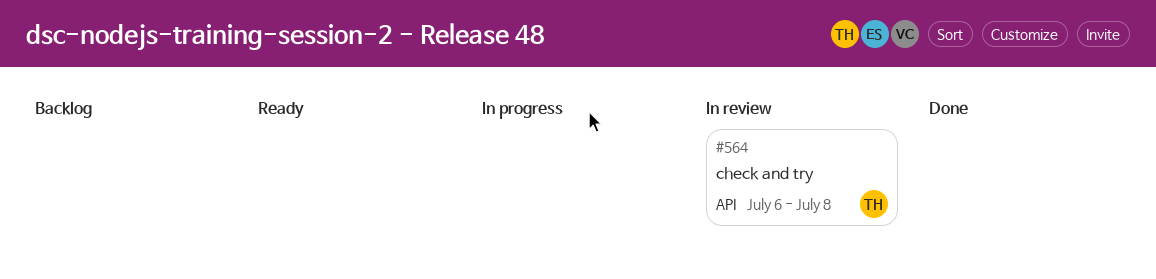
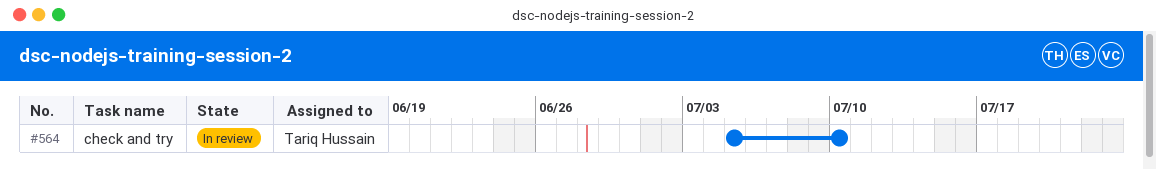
#564, start: Jul 6 -> Jul 5
#564, due: Jul 8 -> Jul 10

